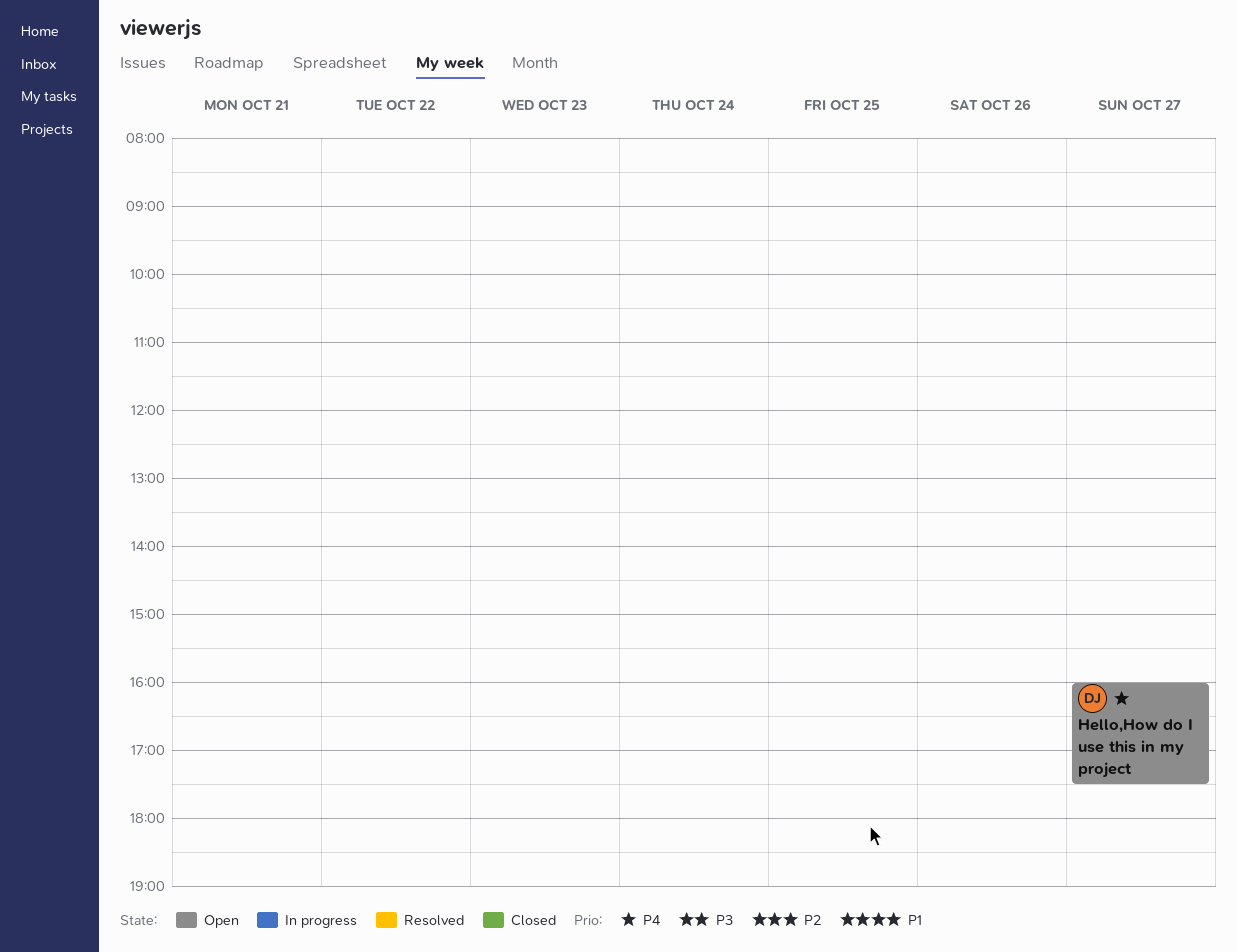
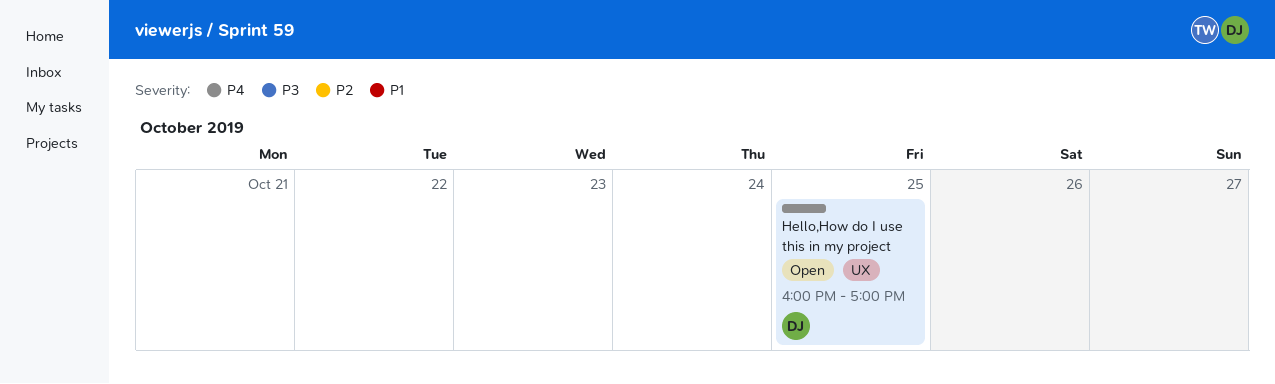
Hello,How do I use this in my project, day: Oct 27 -> Oct 25
Hello,How do I use this in my project, ends: 17:30 -> 17:00

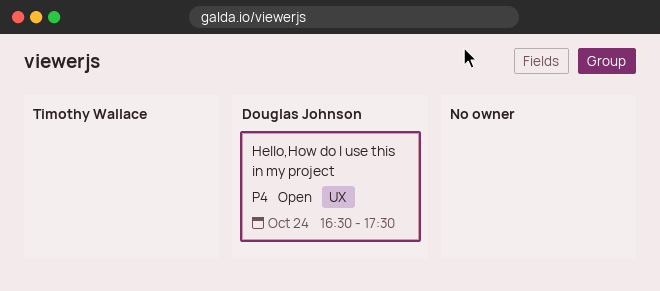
Hello,How do I use this in my project, day: Oct 25 -> Oct 24
Hello,How do I use this in my project, begins: 16:00 -> 16:30
Hello,How do I use this in my project, ends: 17:00 -> 17:30

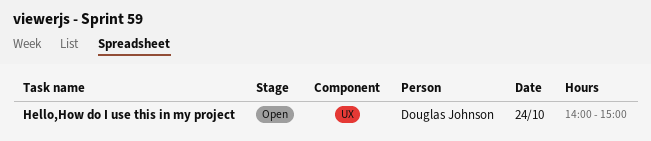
Hello,How do I use this in my project, begins: 16:30 -> 14:00
Hello,How do I use this in my project, ends: 17:30 -> 15:00

